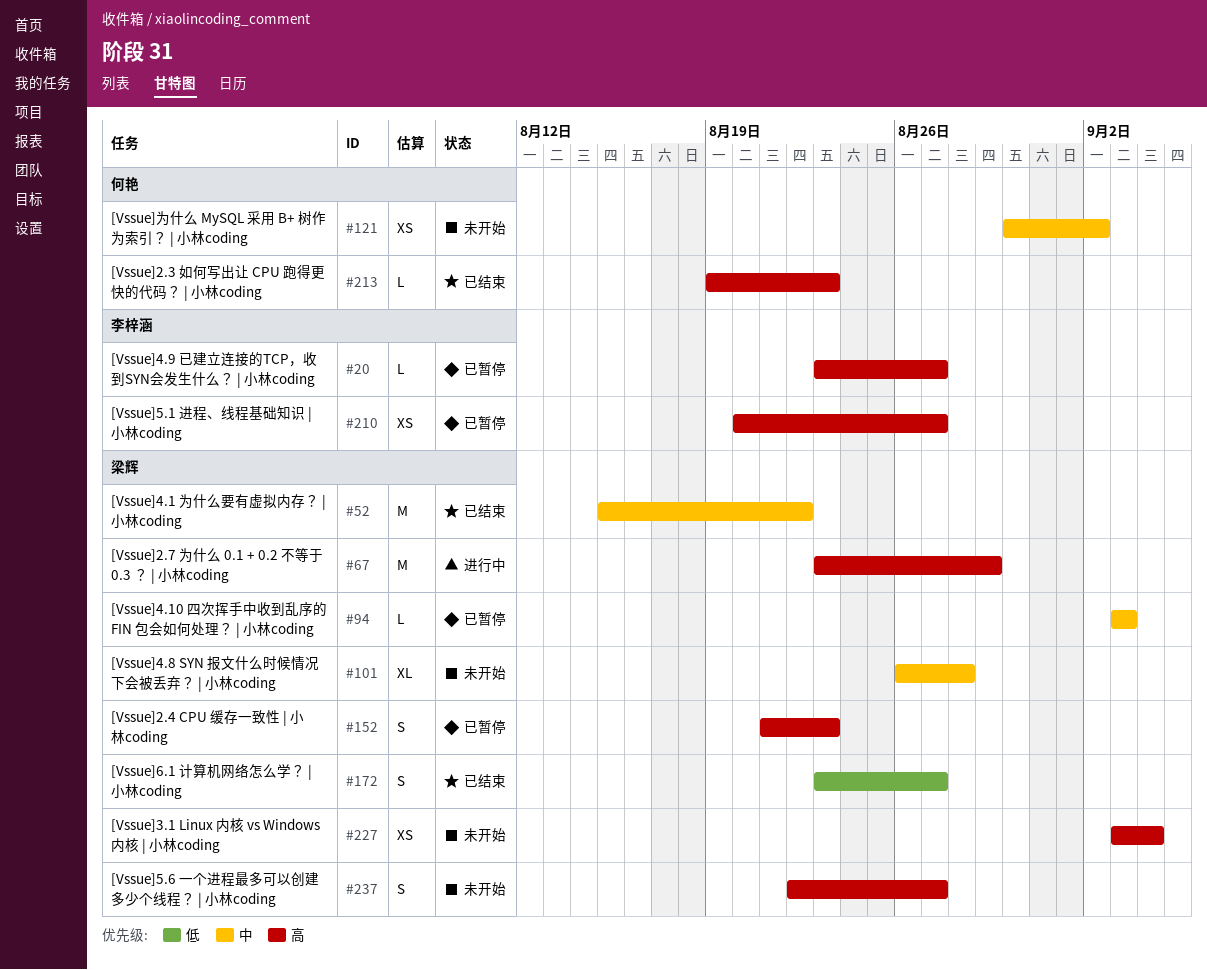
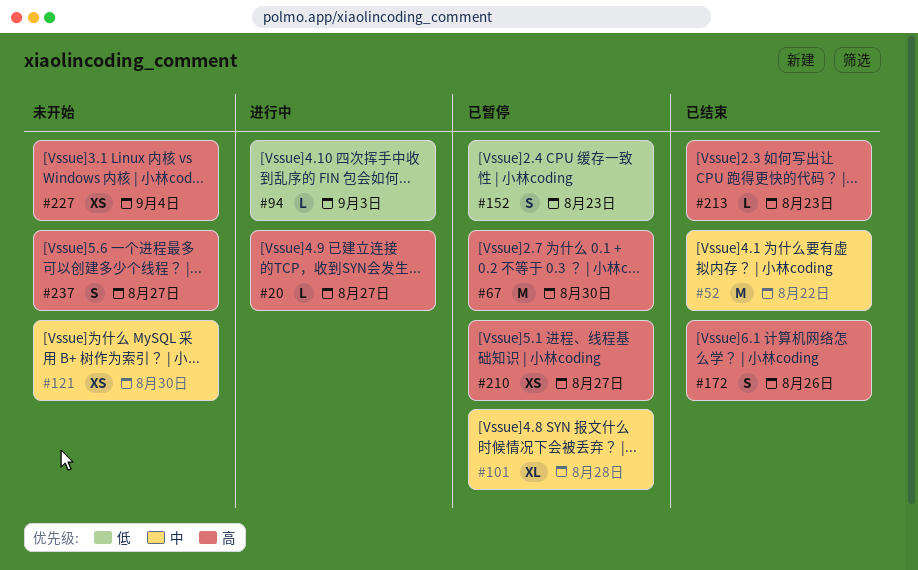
#20, status: 已暂停 -> 进行中
#67, status: 进行中 -> 已暂停
#67, due: Aug 29 -> Aug 30
#94, status: 已暂停 -> 进行中
#94, priority: 中 -> 低
#101, status: 未开始 -> 已暂停
#121, due: Sep 2 -> Aug 30
#152, priority: 高 -> 低
#172, priority: 低 -> 高
#172, due: Aug 27 -> Aug 26

